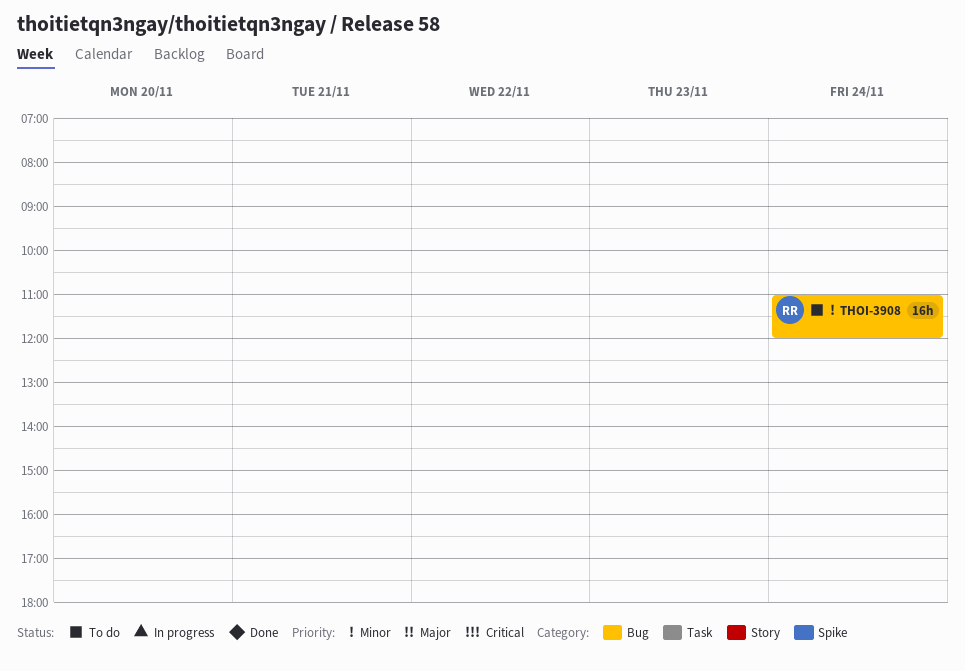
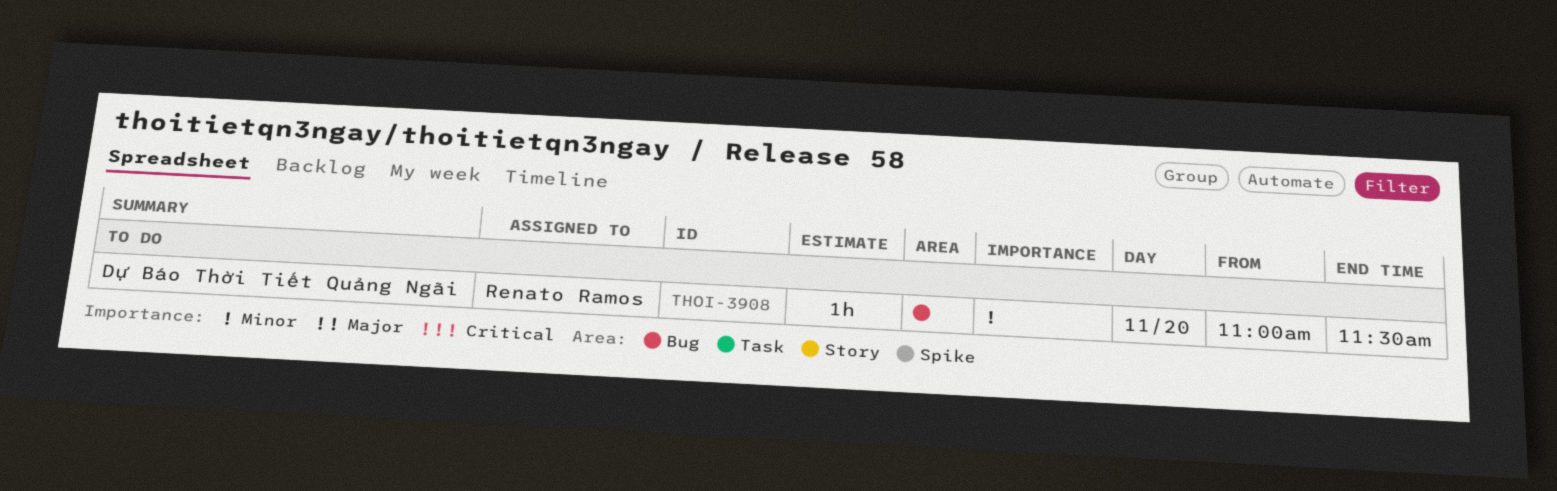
THOI-3908, estimate: 16h -> 1h
THOI-3908, day: Nov 24 -> Nov 20
THOI-3908, ends: 12:00 -> 11:30

